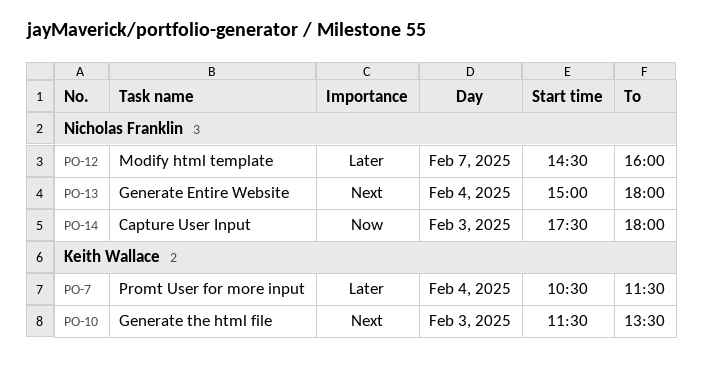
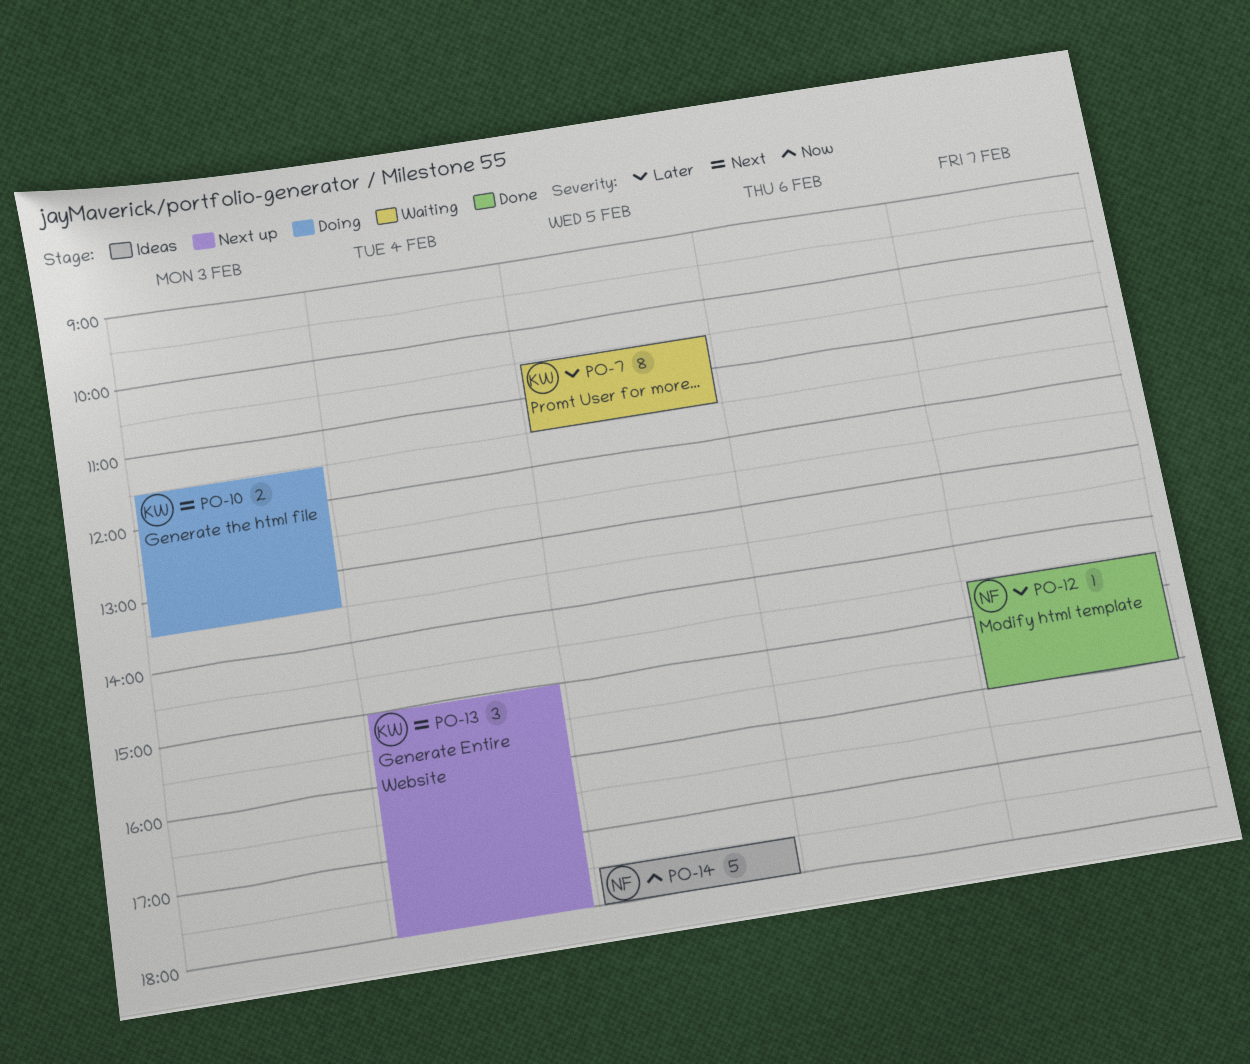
PO-7, day: Feb 4 -> Feb 5
PO-13, owner: Nicholas Franklin -> Keith Wallace
PO-14, day: Feb 3 -> Feb 5

